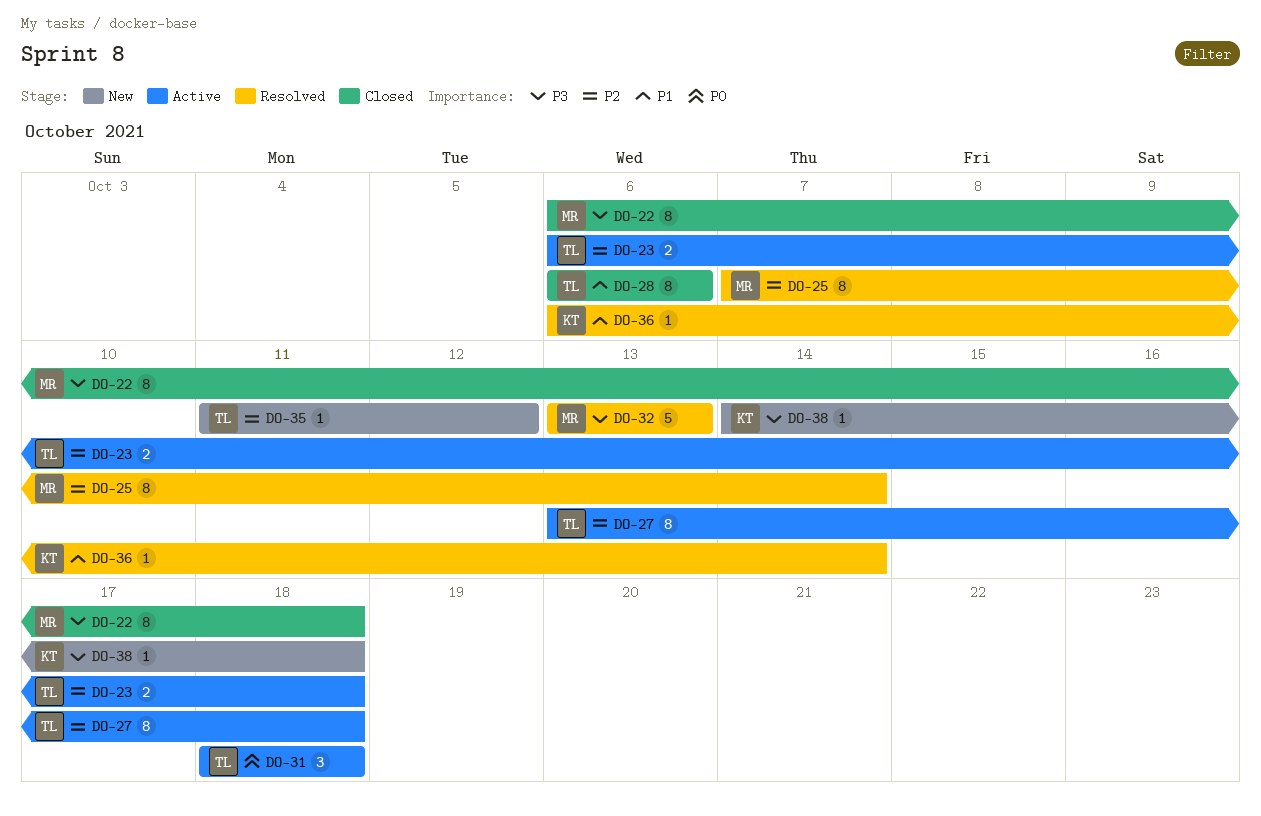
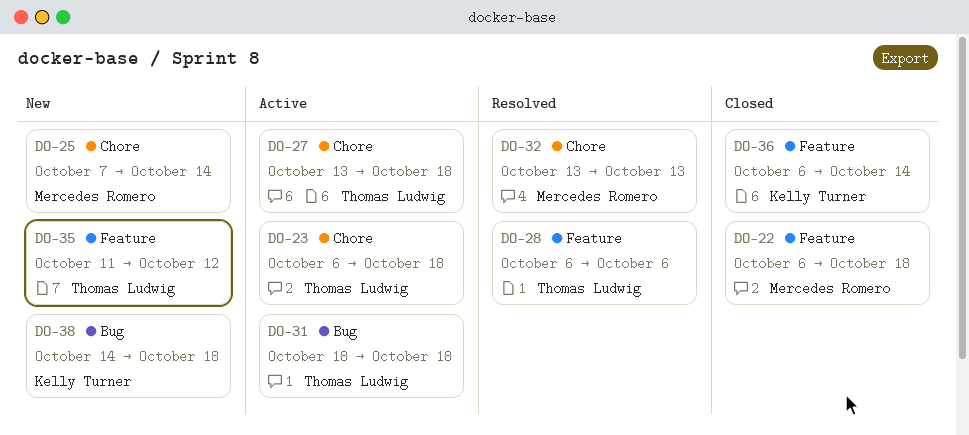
DO-25, status: Resolved -> New
DO-28, status: Closed -> Resolved
DO-36, status: Resolved -> Closed

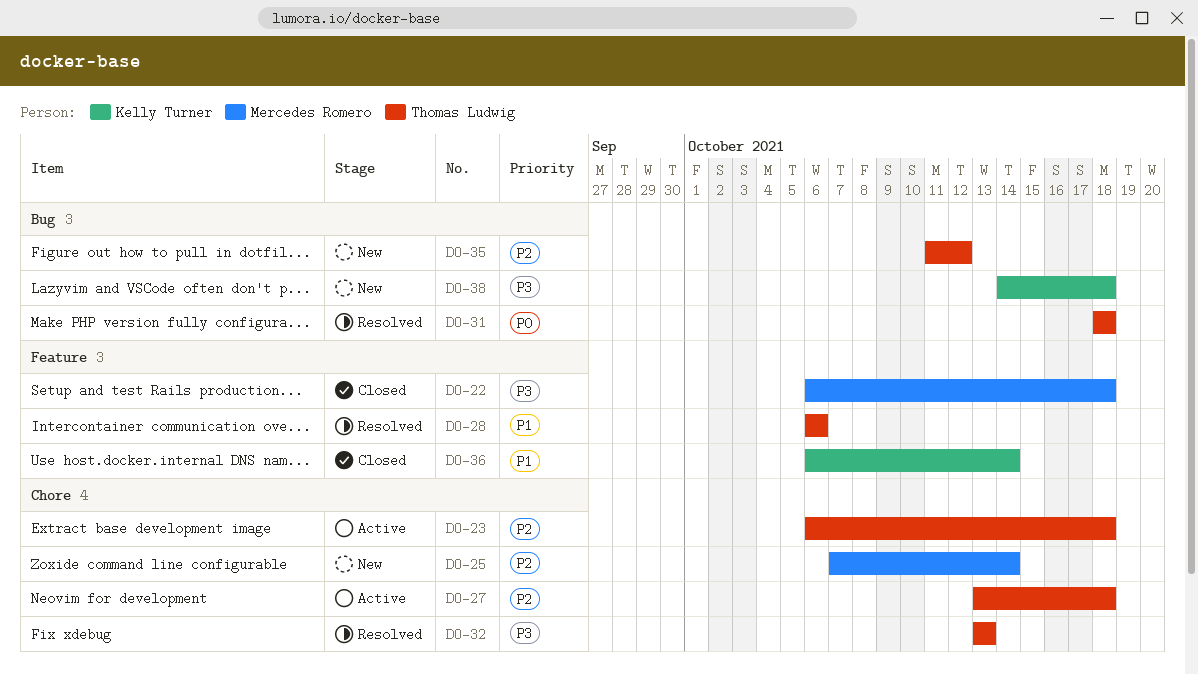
DO-31, status: Active -> Resolved
DO-32, owner: Mercedes Romero -> Thomas Ludwig
DO-35, label: Feature -> Bug

